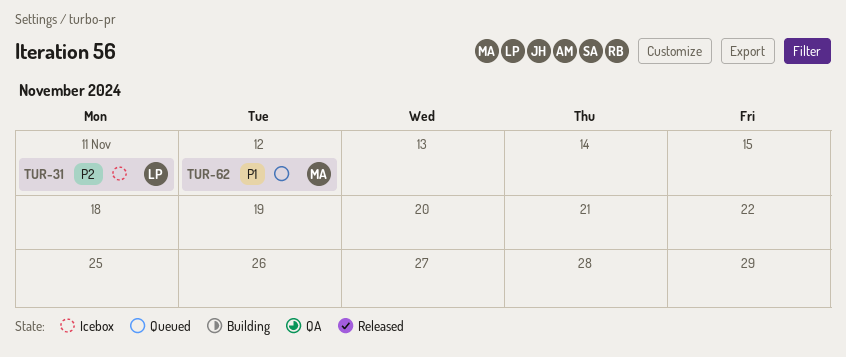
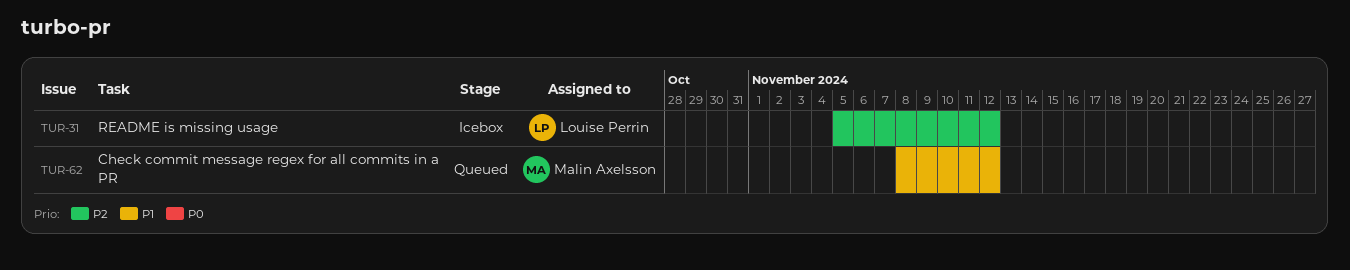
TUR-31, due: Nov 11 -> Nov 12

